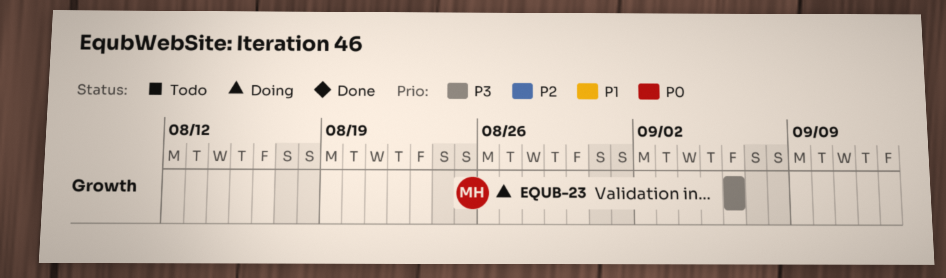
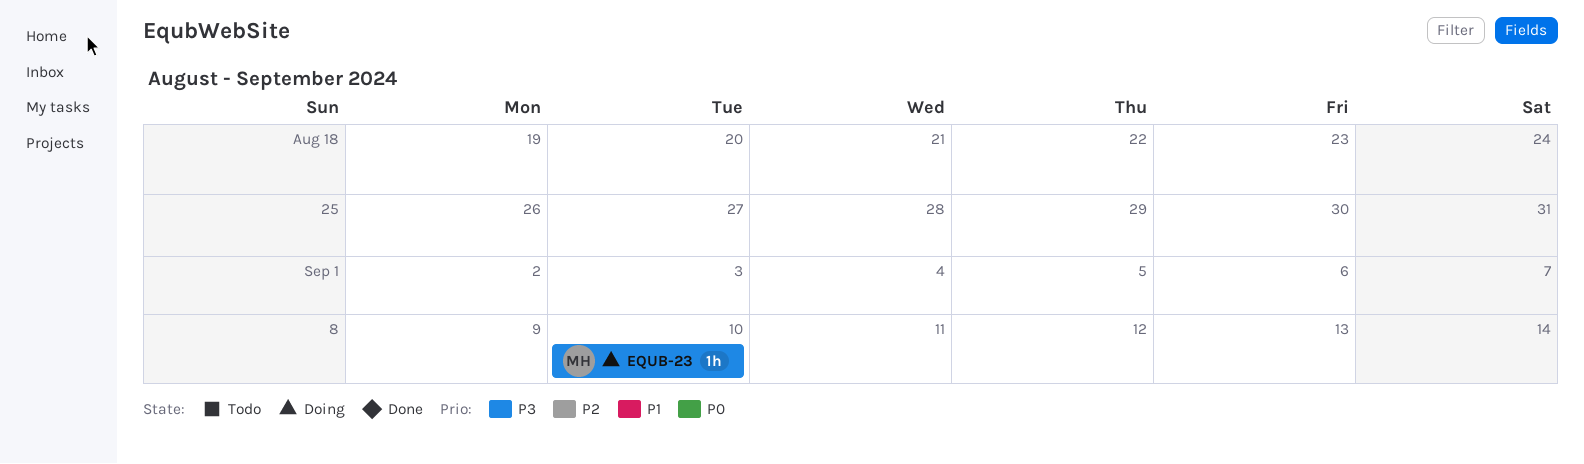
EQUB-23, start: Sep 6 -> Sep 10
EQUB-23, due: Sep 6 -> Sep 10

